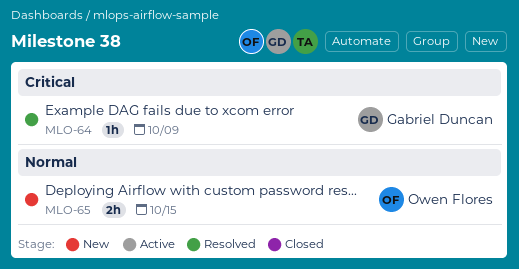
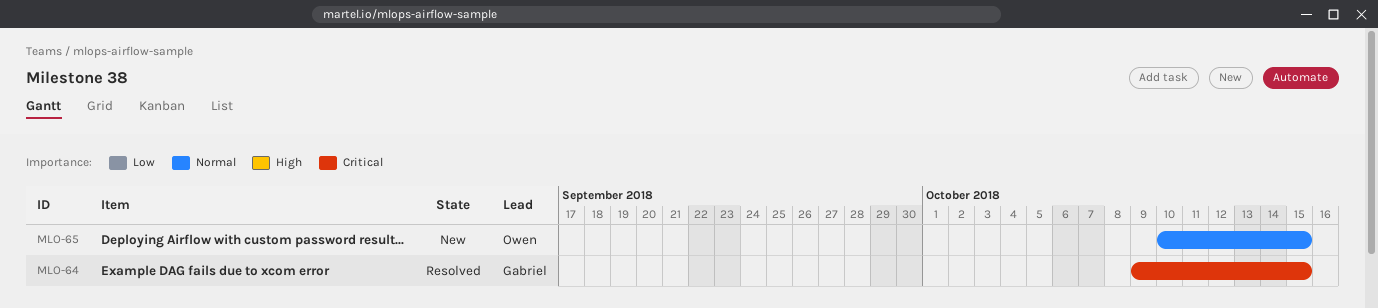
MLO-64, due: Oct 9 -> Oct 15

